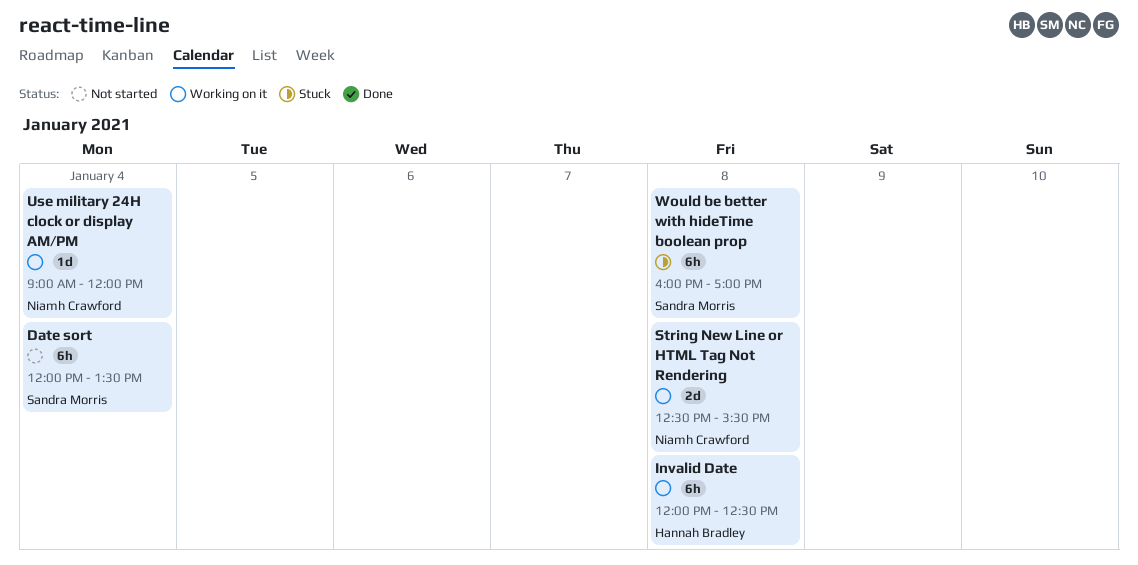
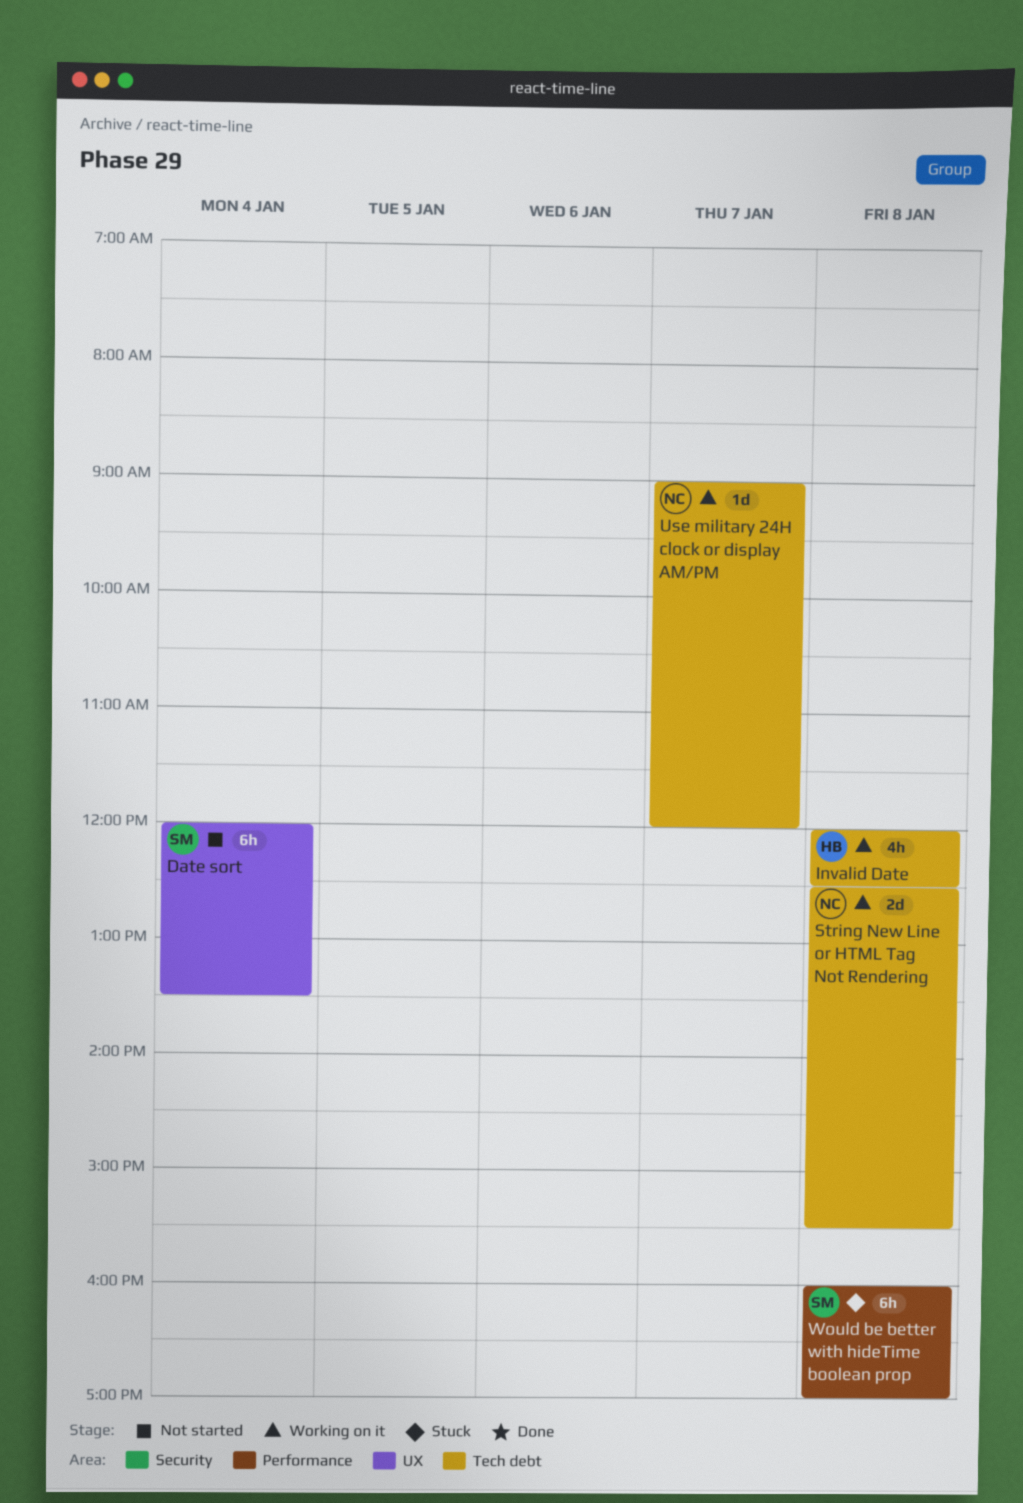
Invalid Date, estimate: 6h -> 4h
Use military 24H clock or display AM/PM, day: Jan 4 -> Jan 7

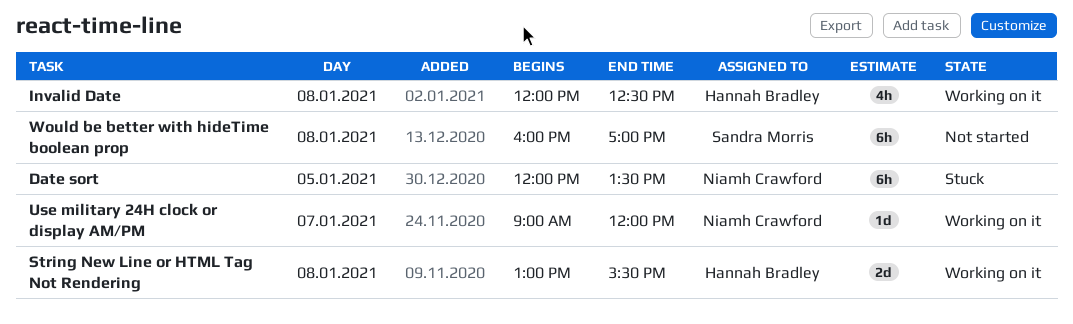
Date sort, status: Not started -> Stuck
Date sort, owner: Sandra Morris -> Niamh Crawford
Date sort, day: Jan 4 -> Jan 5
String New Line or HTML Tag Not Rendering, owner: Niamh Crawford -> Hannah Bradley
String New Line or HTML Tag Not Rendering, begins: 12:30 -> 13:00
Would be better with hideTime boolean prop, status: Stuck -> Not started

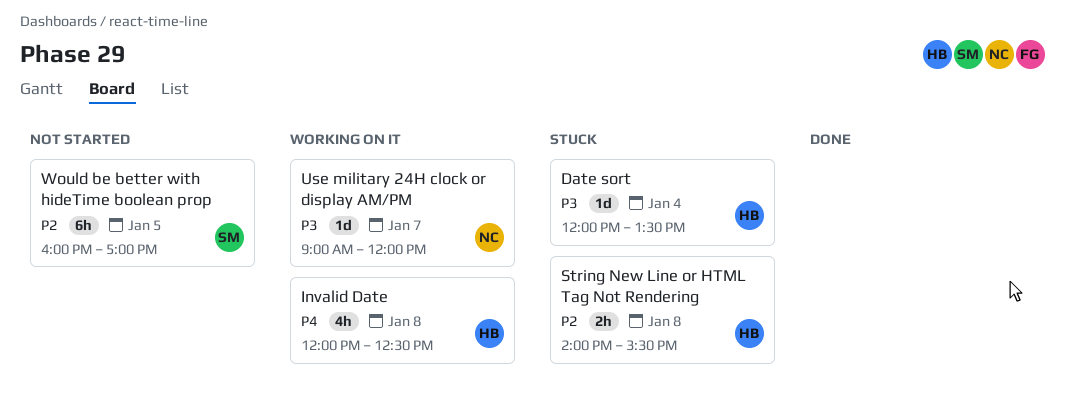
Date sort, owner: Niamh Crawford -> Hannah Bradley
Date sort, estimate: 6h -> 1d
Date sort, day: Jan 5 -> Jan 4
String New Line or HTML Tag Not Rendering, status: Working on it -> Stuck
String New Line or HTML Tag Not Rendering, estimate: 2d -> 2h
String New Line or HTML Tag Not Rendering, begins: 13:00 -> 14:00
Would be better with hideTime boolean prop, day: Jan 8 -> Jan 5

